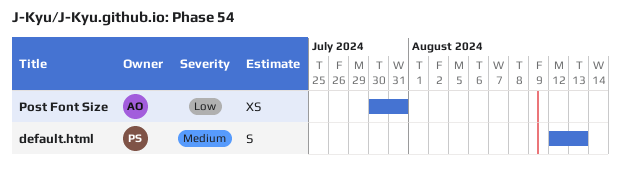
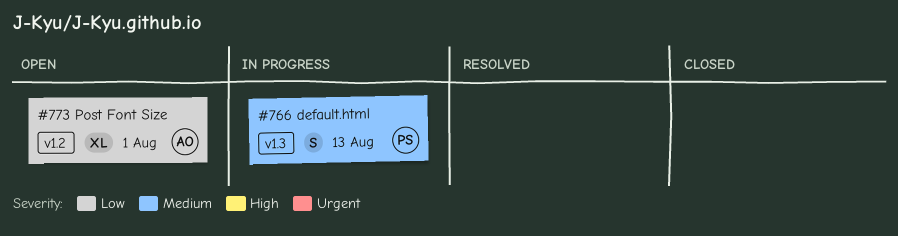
Post Font Size, estimate: XS -> XL
Post Font Size, due: Jul 31 -> Aug 1

